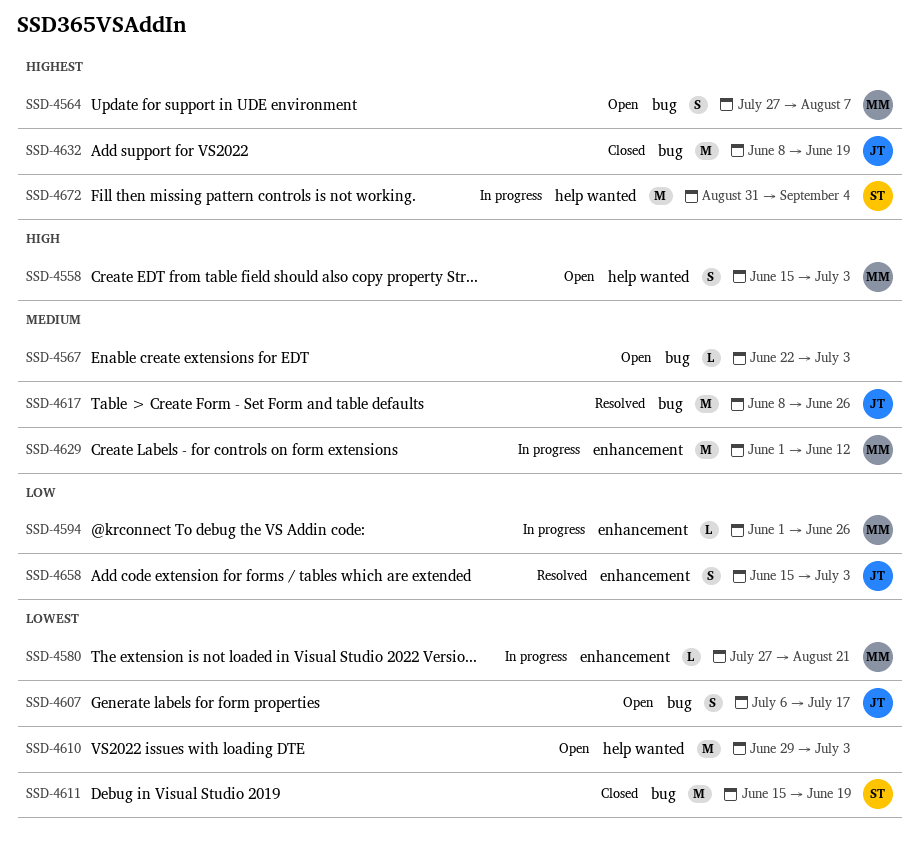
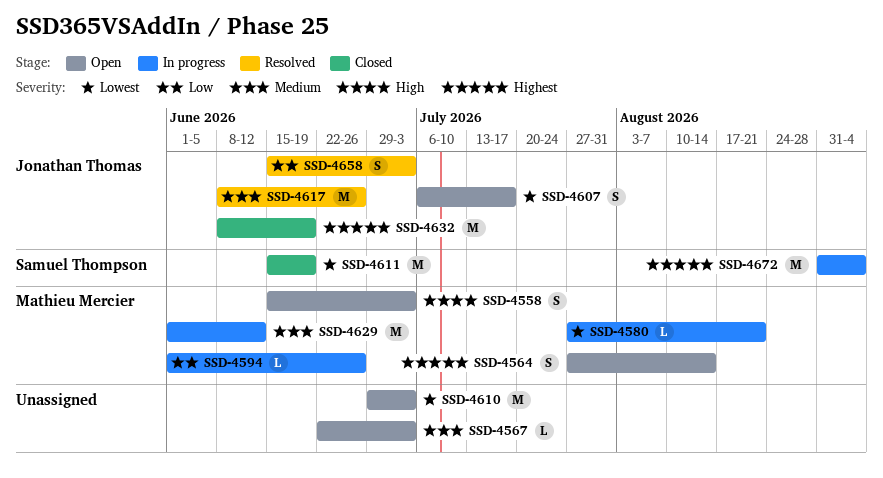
SSD-4564, due: Aug 7 -> Aug 14

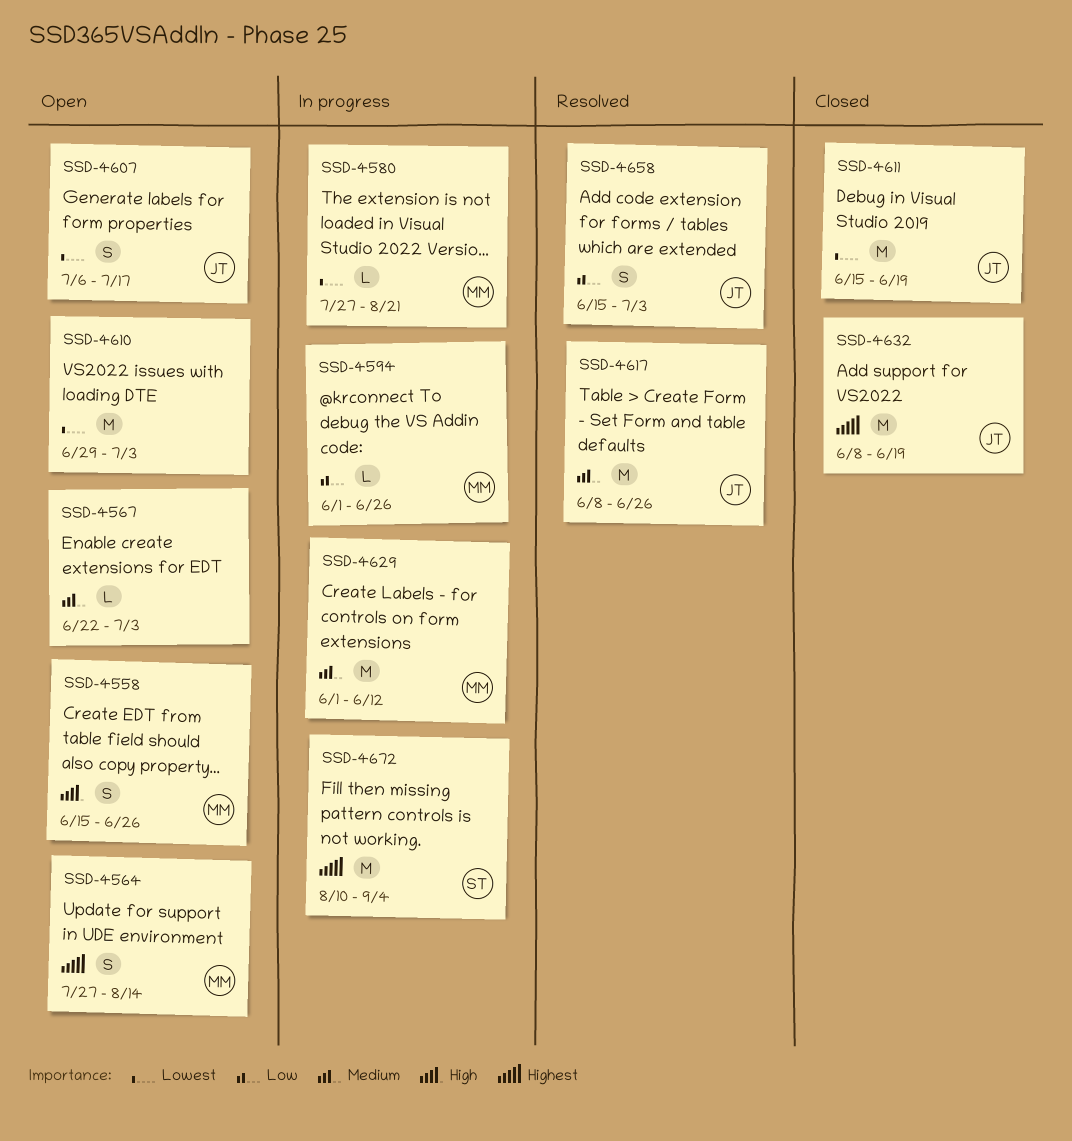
SSD-4558, due: Jul 3 -> Jun 26
SSD-4611, owner: Samuel Thompson -> Jonathan Thomas
SSD-4672, start: Aug 31 -> Aug 10

